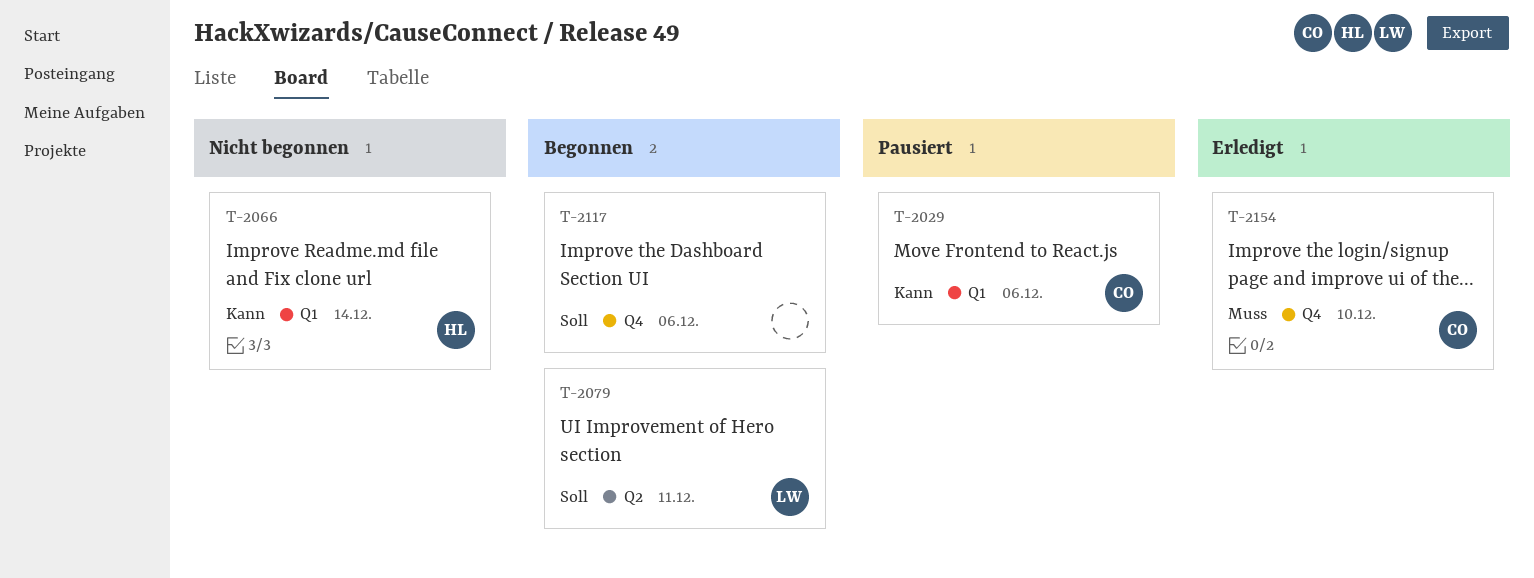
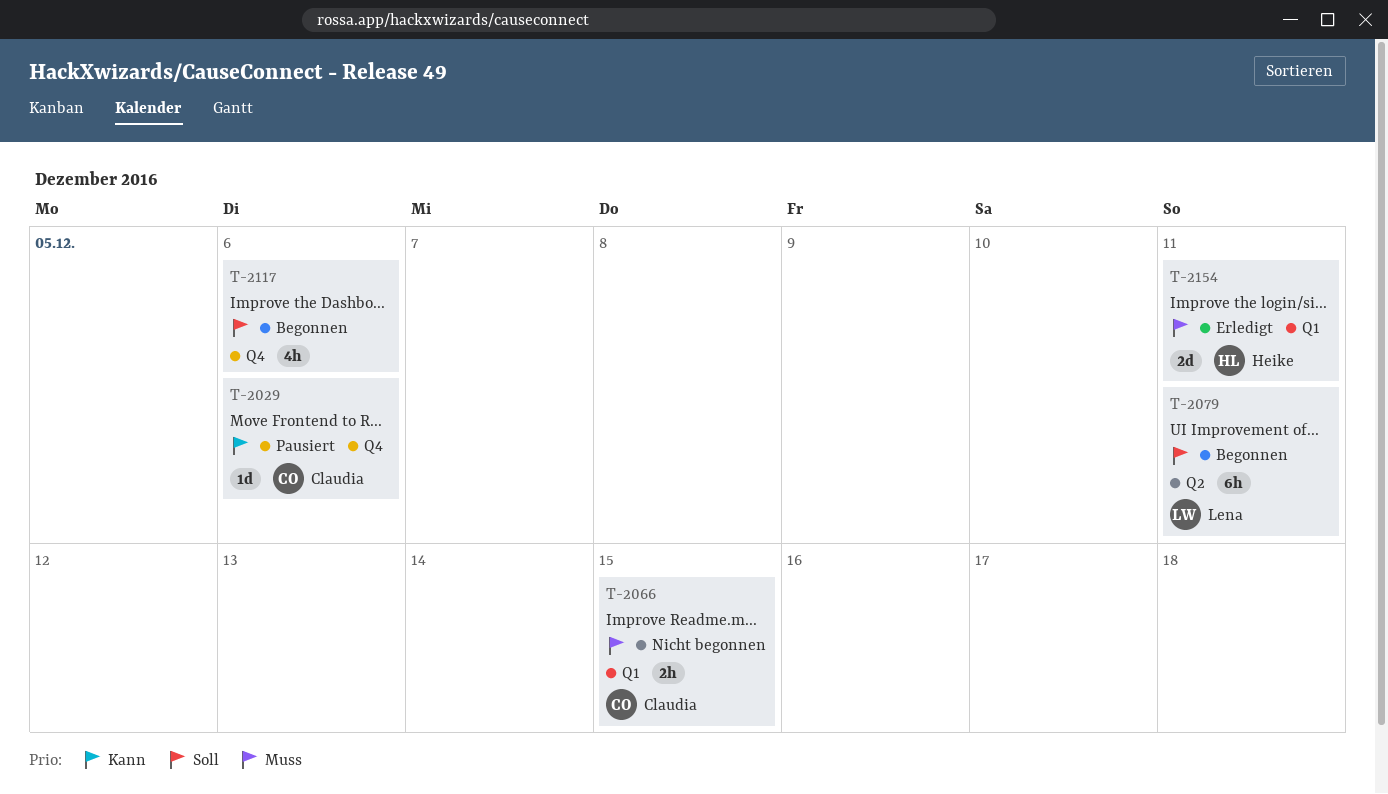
T-2029, label: Q1 -> Q4
T-2066, owner: Heike -> Claudia
T-2066, priority: Kann -> Muss
T-2066, due: Dec 14 -> Dec 15
T-2154, owner: Claudia -> Heike
T-2154, label: Q4 -> Q1
T-2154, due: Dec 10 -> Dec 11

